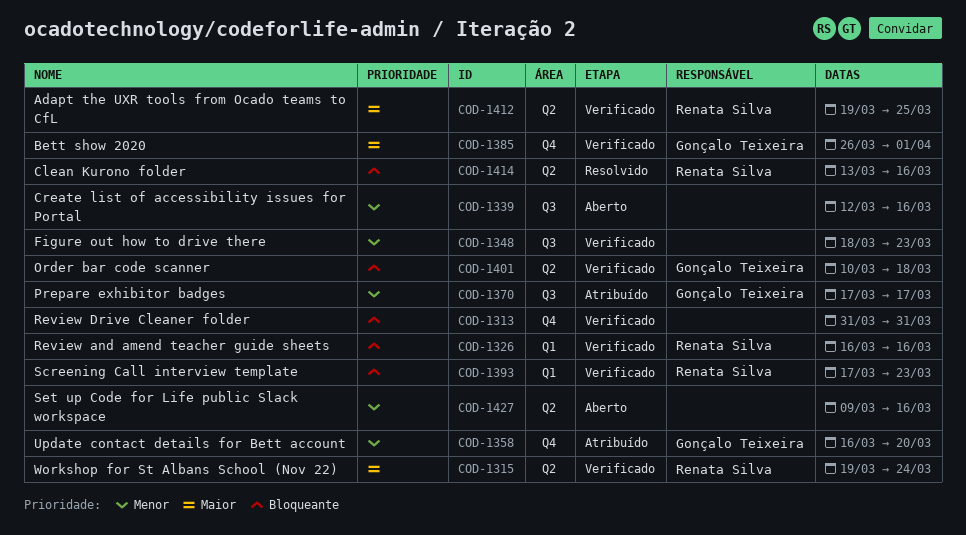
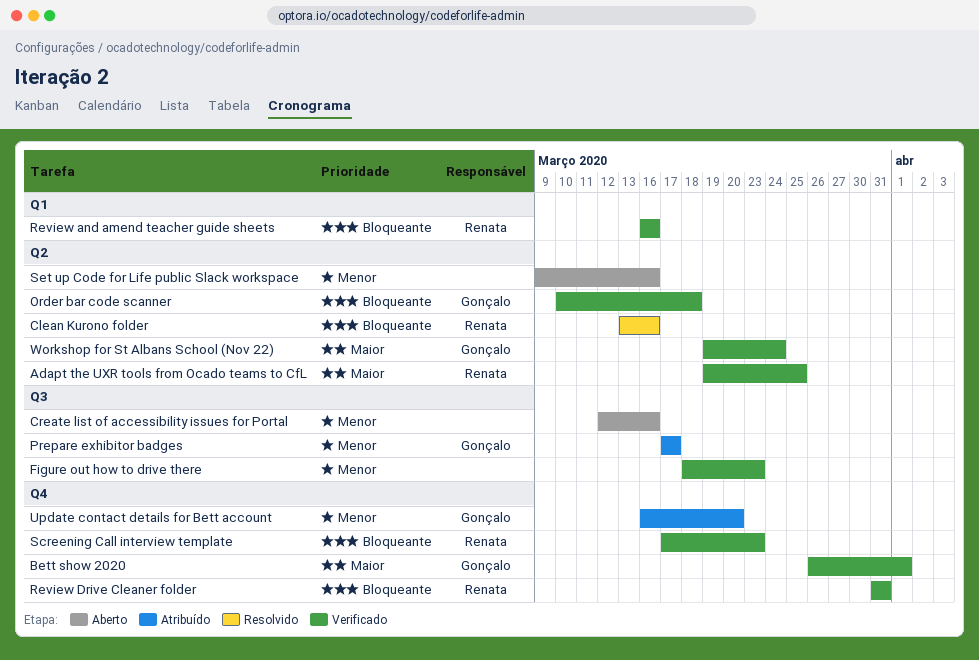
Review Drive Cleaner folder, owner: none -> Renata Silva
Screening Call interview template, label: Q1 -> Q4
Workshop for St Albans School (Nov 22), owner: Renata Silva -> Gonçalo Teixeira

